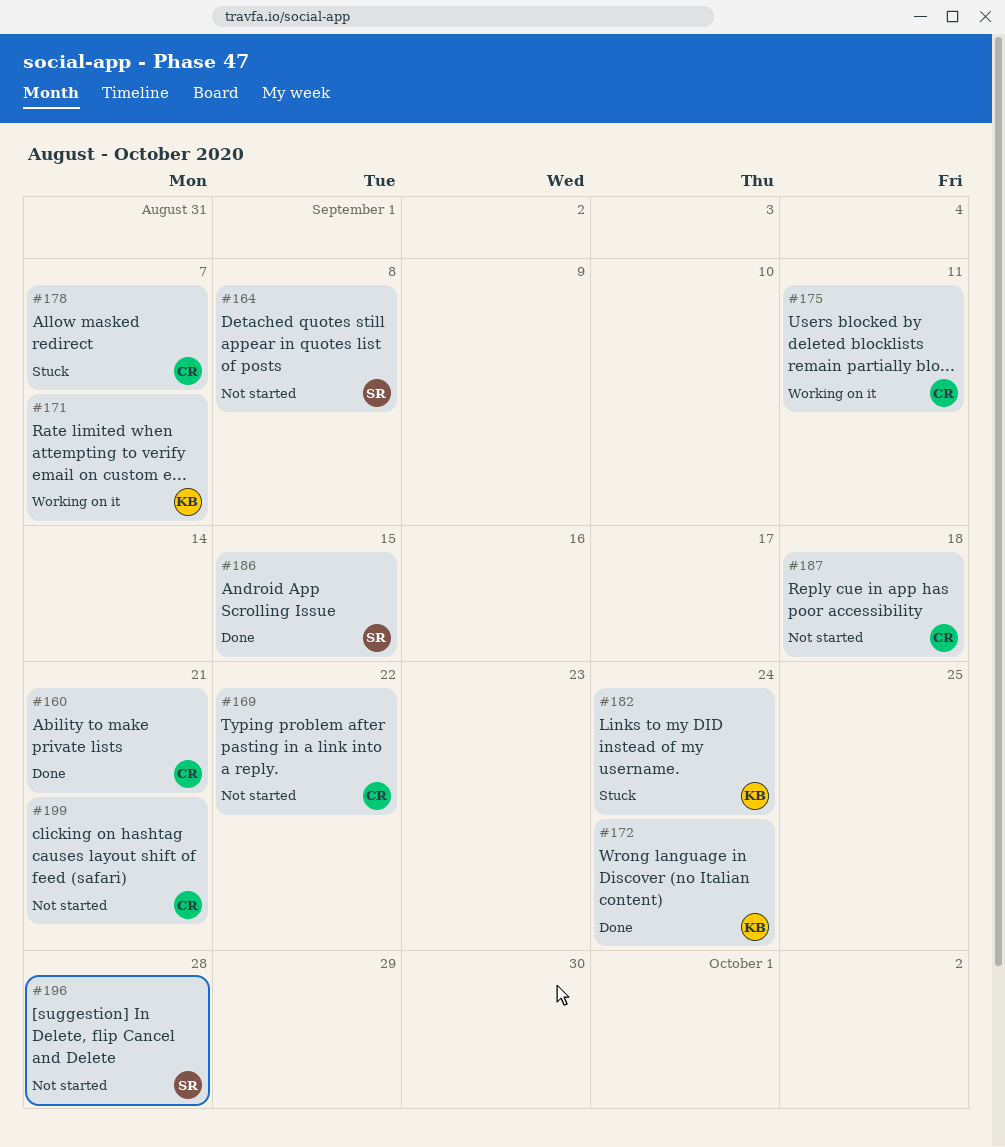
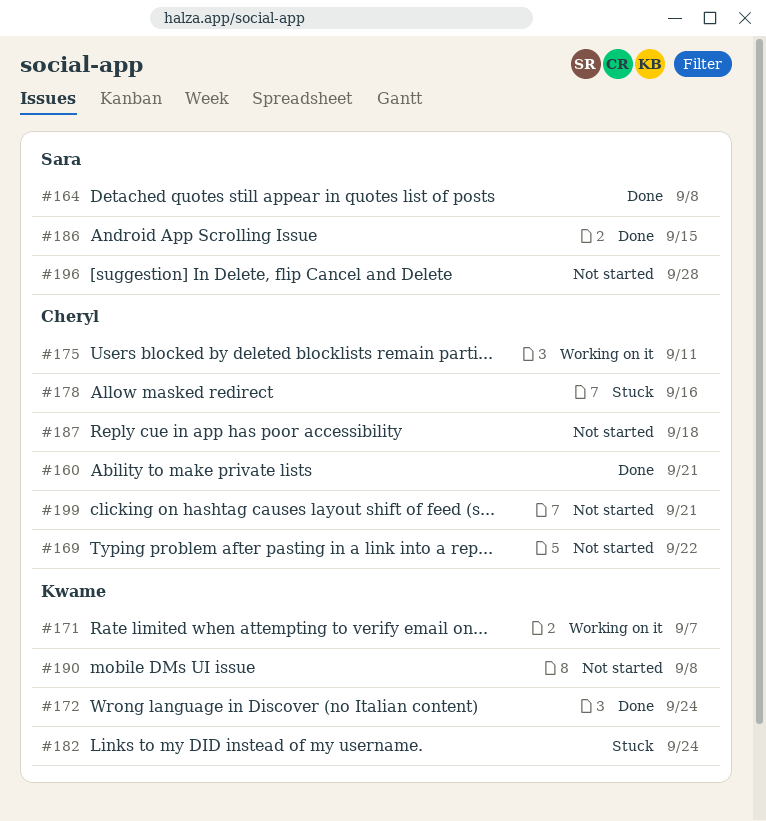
#164, status: Not started -> Done
#178, due: Sep 7 -> Sep 16
#190: none -> present

